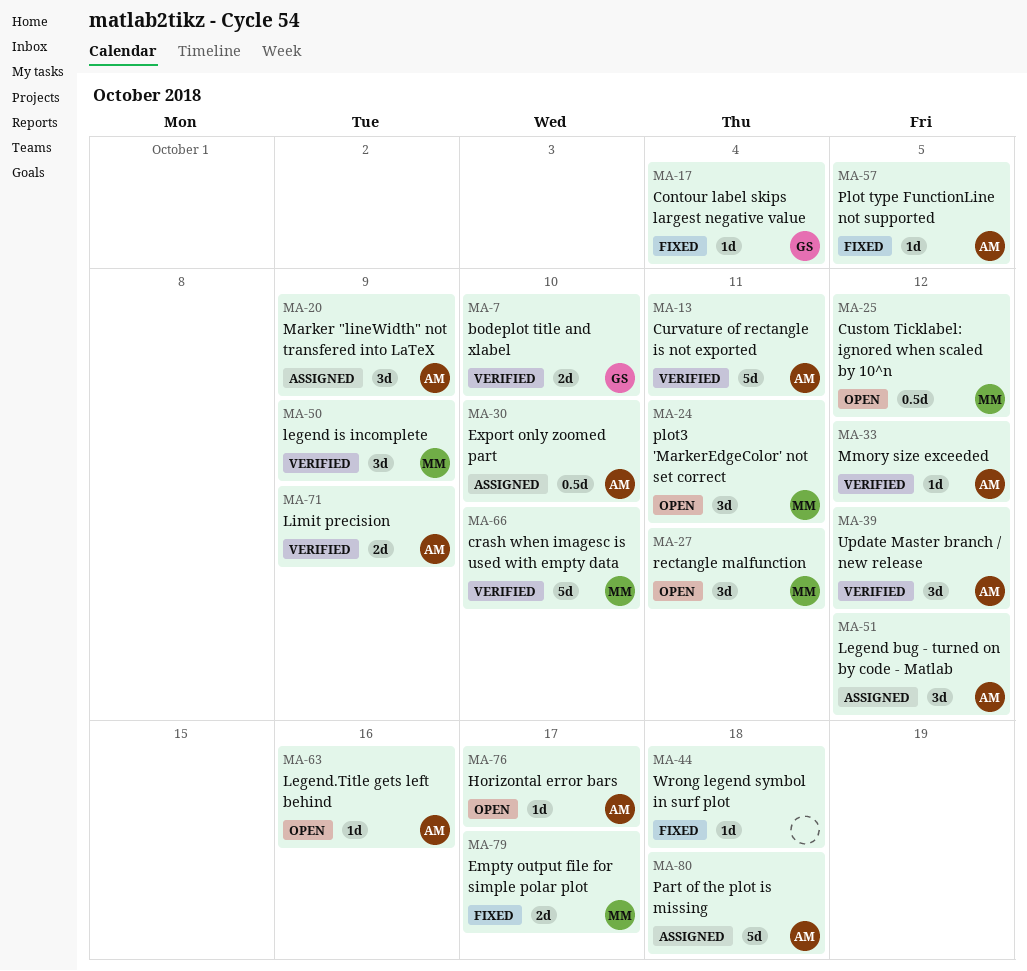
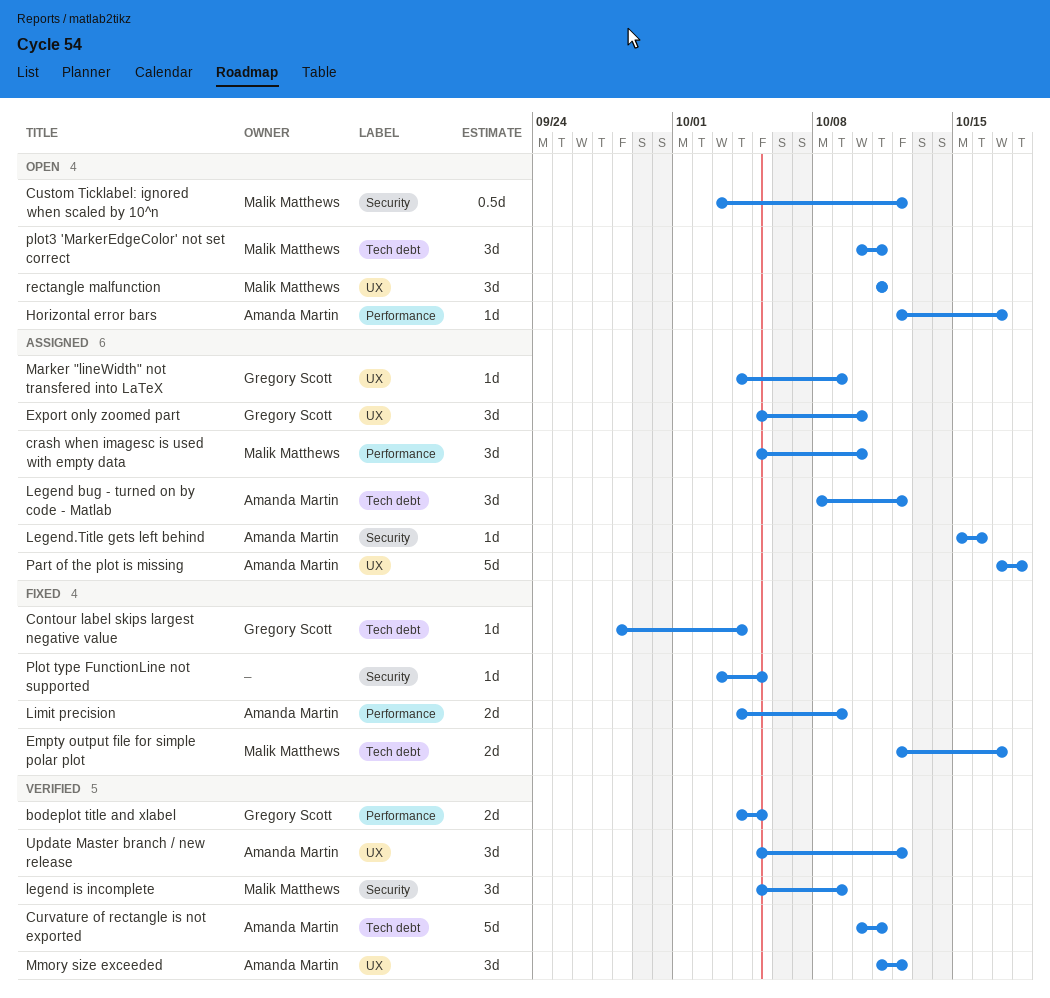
bodeplot title and xlabel, due: Oct 10 -> Oct 5
crash when imagesc is used with empty data, status: Verified -> Assigned
crash when imagesc is used with empty data, estimate: 5d -> 3d
Export only zoomed part, owner: Amanda Martin -> Gregory Scott
Export only zoomed part, estimate: 0.5d -> 3d
Legend.Title gets left behind, status: Open -> Assigned
Limit precision, status: Verified -> Fixed
Marker "lineWidth" not transfered into LaTeX, owner: Amanda Martin -> Gregory Scott
Marker "lineWidth" not transfered into LaTeX, estimate: 3d -> 1d
Mmory size exceeded, estimate: 1d -> 3d
Plot type FunctionLine not supported, owner: Amanda Martin -> none
Wrong legend symbol in surf plot: present -> none

